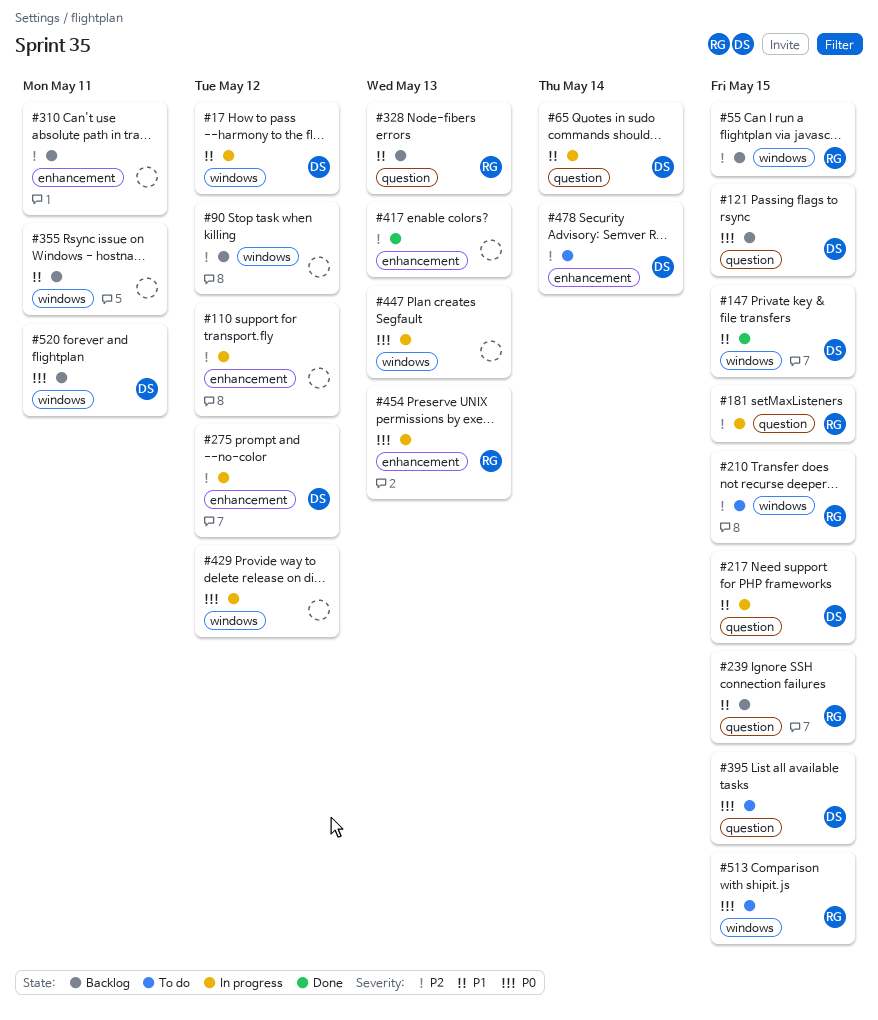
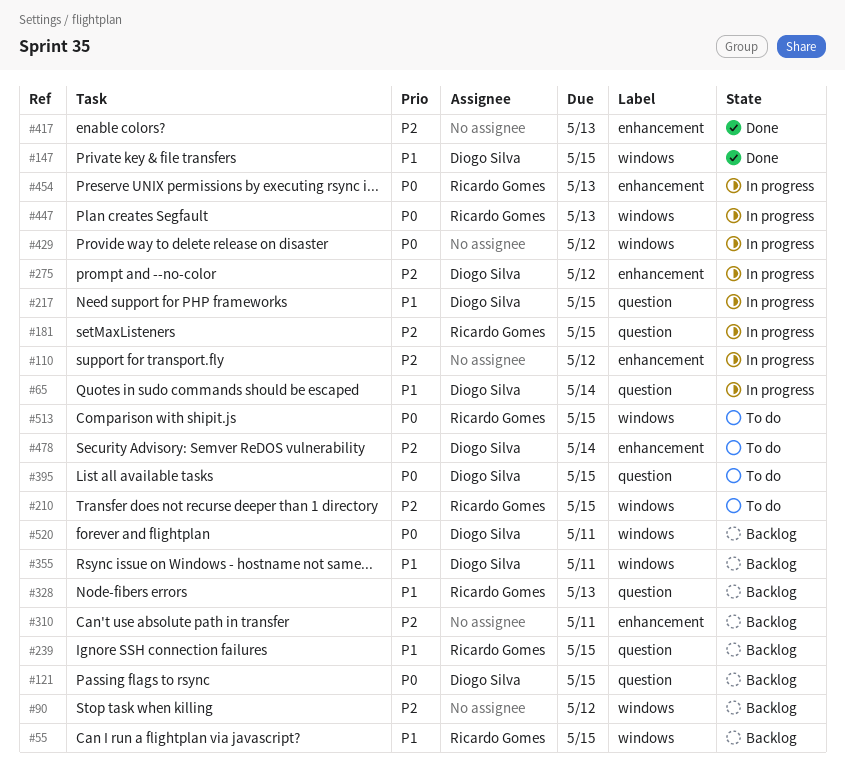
#17: present -> none
#55, priority: P2 -> P1
#355, owner: none -> Diogo Silva
#447, owner: none -> Ricardo Gomes

